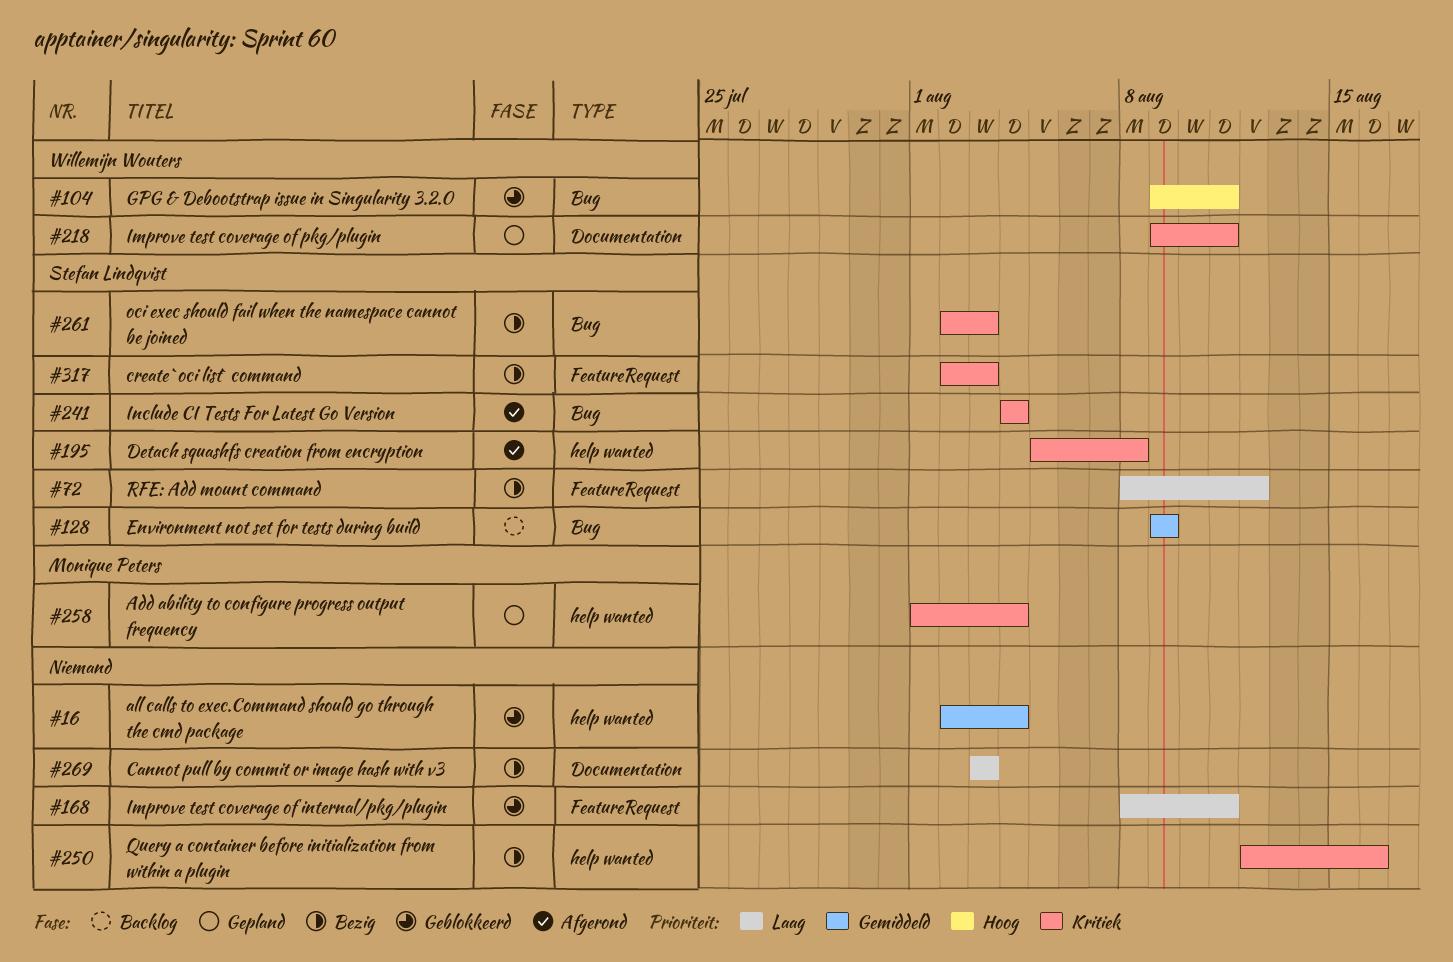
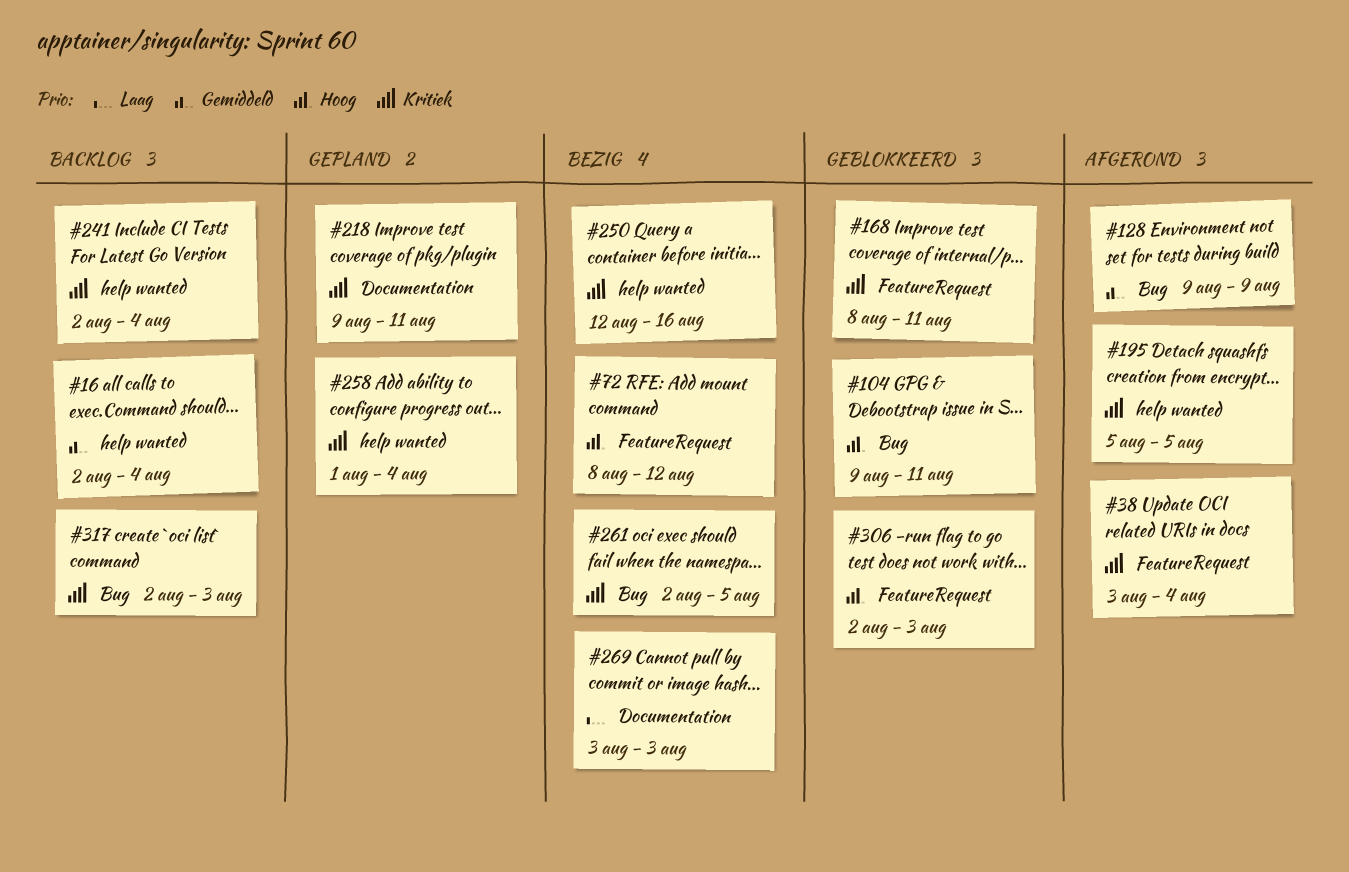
#16, status: Geblokkeerd -> Backlog
#38: none -> present
#72, priority: Laag -> Hoog
#128, status: Backlog -> Afgerond
#168, priority: Laag -> Kritiek
#195, due: Aug 8 -> Aug 5
#241, status: Afgerond -> Backlog
#241, label: Bug -> help wanted
#241, start: Aug 4 -> Aug 2
#261, due: Aug 3 -> Aug 5
#306: none -> present
#317, status: Bezig -> Backlog
#317, label: FeatureRequest -> Bug

